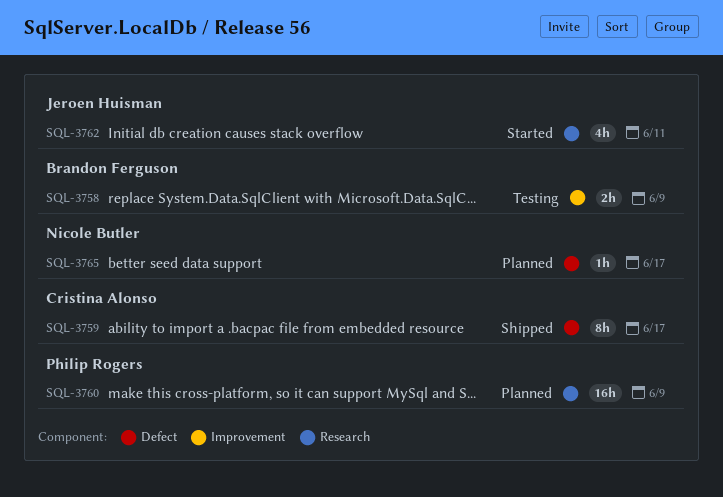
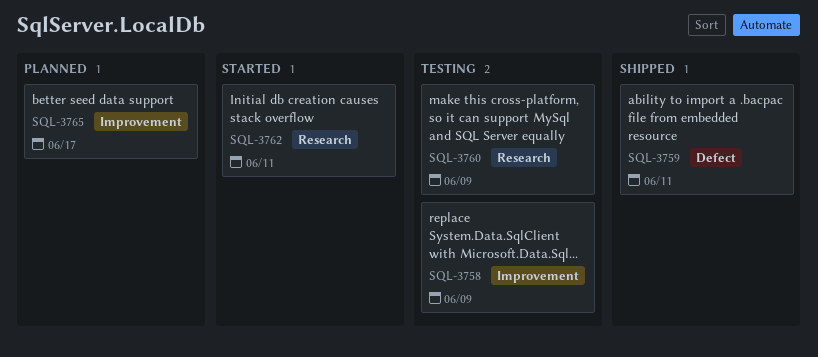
SQL-3759, due: Jun 17 -> Jun 11
SQL-3760, status: Planned -> Testing
SQL-3765, label: Defect -> Improvement

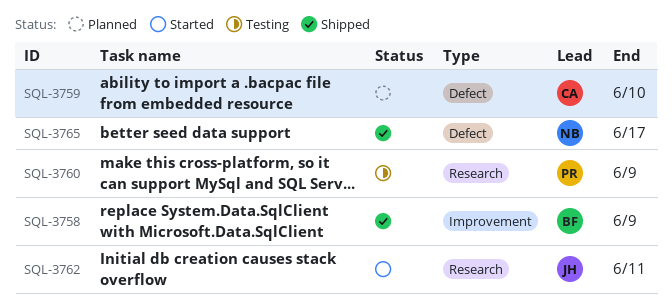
SQL-3758, status: Testing -> Shipped
SQL-3759, status: Shipped -> Planned
SQL-3759, due: Jun 11 -> Jun 10
SQL-3765, status: Planned -> Shipped
SQL-3765, label: Improvement -> Defect

